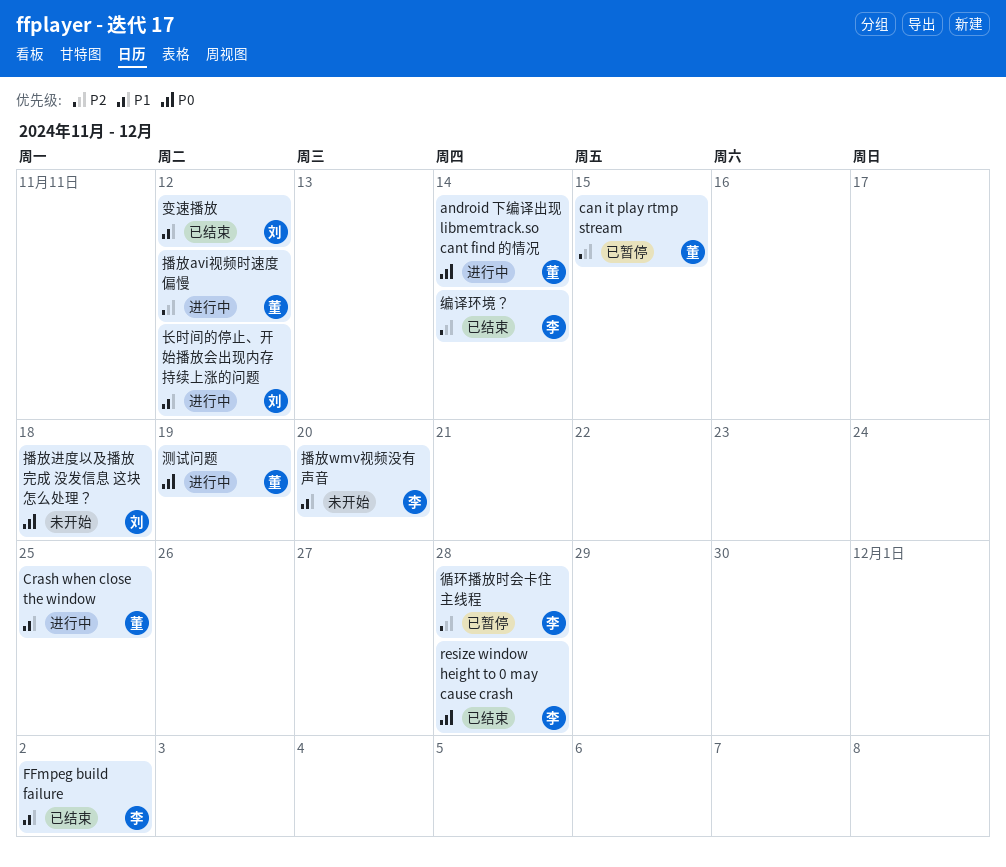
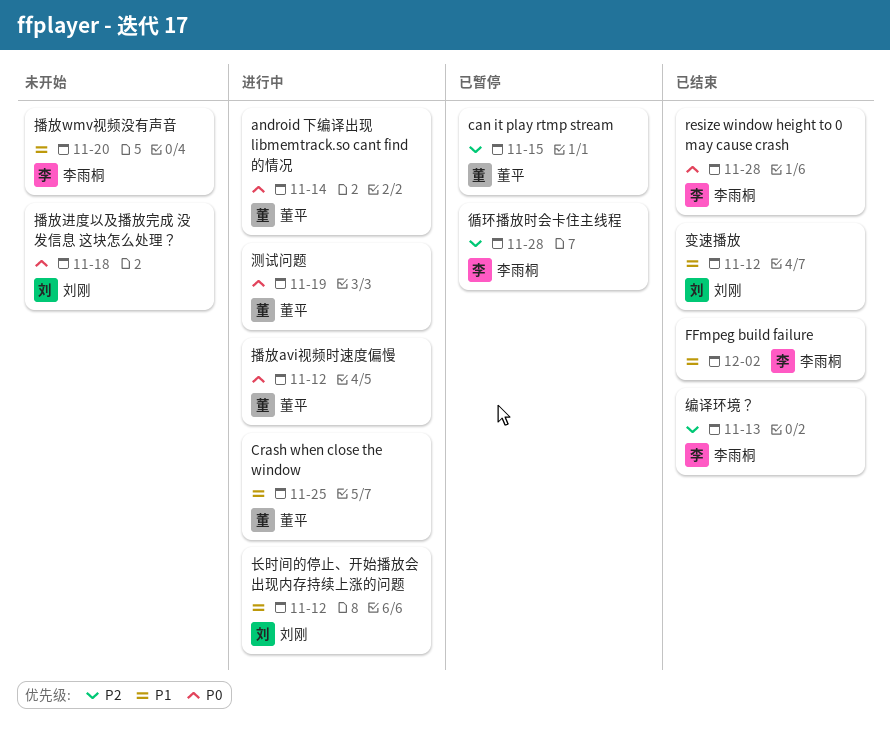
播放avi视频时速度偏慢, priority: P2 -> P0
编译环境？, due: Nov 14 -> Nov 13

